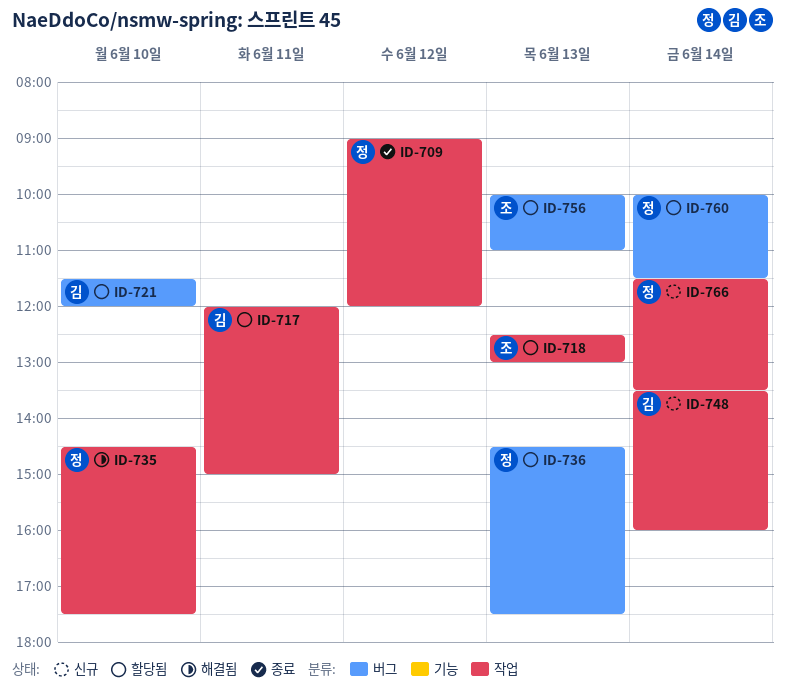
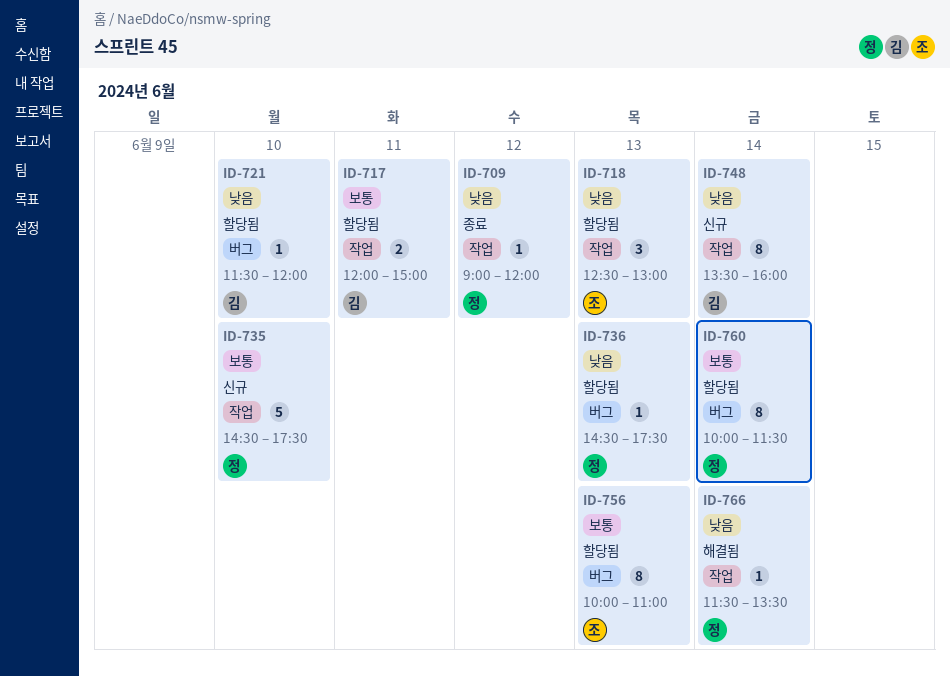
ID-735, status: 해결됨 -> 신규
ID-766, status: 신규 -> 해결됨

